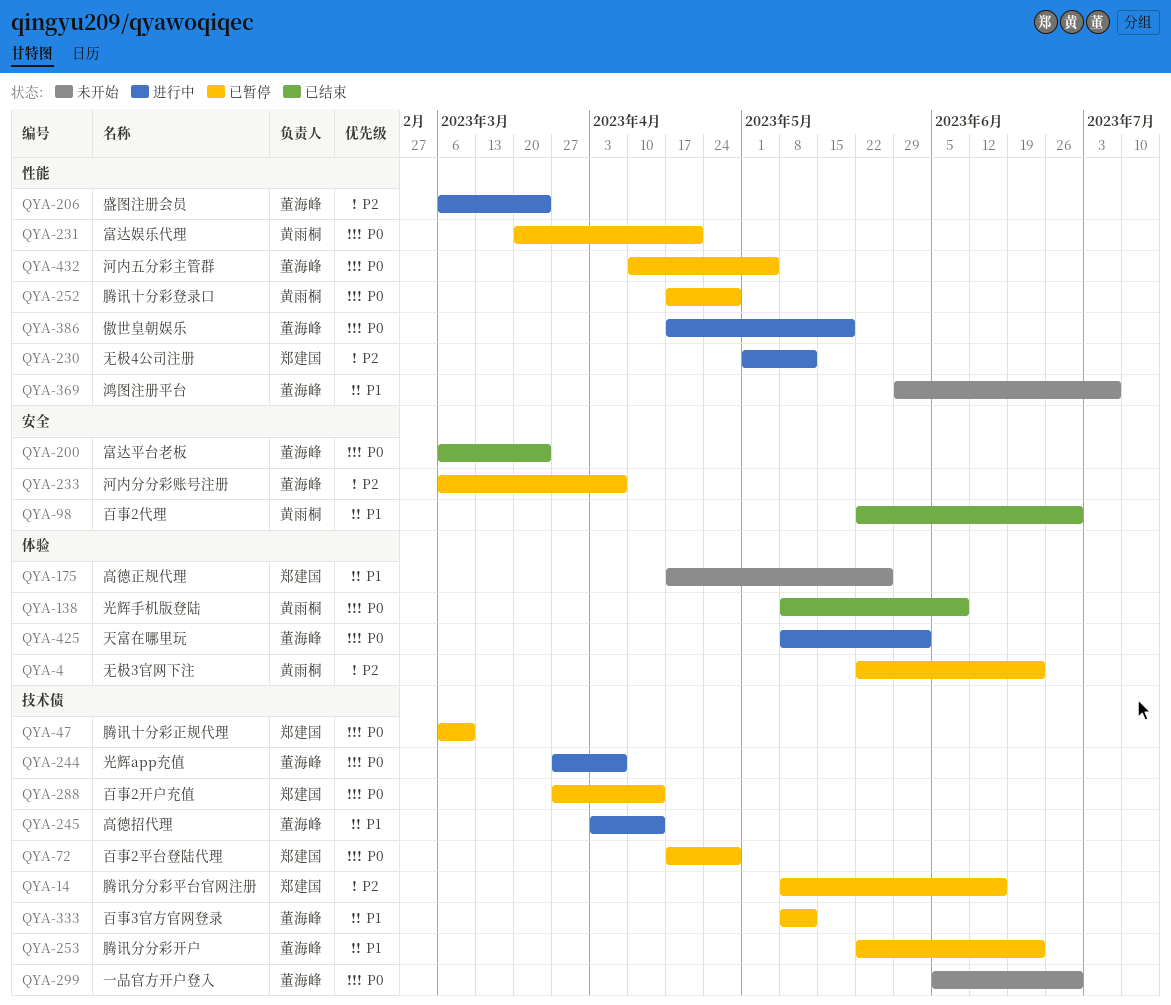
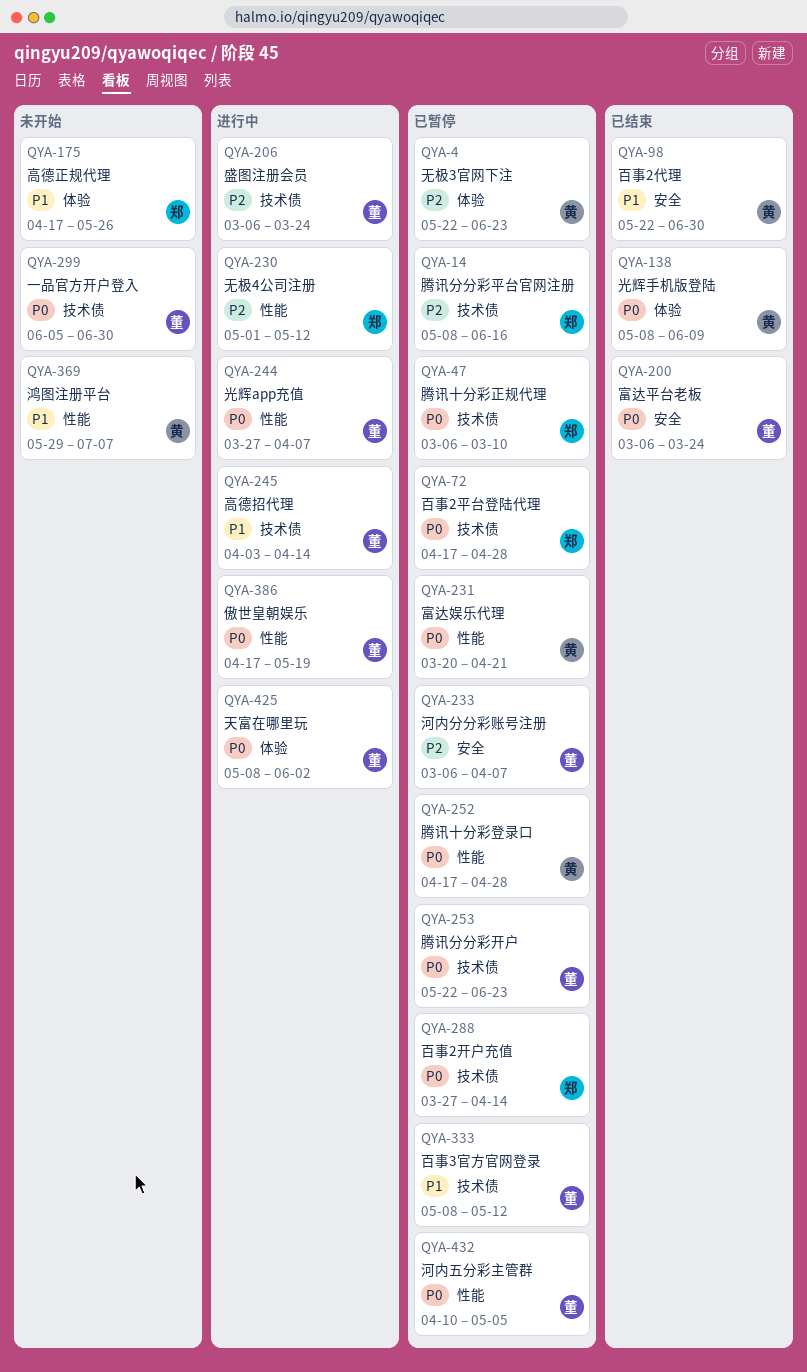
QYA-206, label: 性能 -> 技术债
QYA-244, label: 技术债 -> 性能
QYA-253, priority: P1 -> P0
QYA-369, owner: 董海峰 -> 黄雨桐

